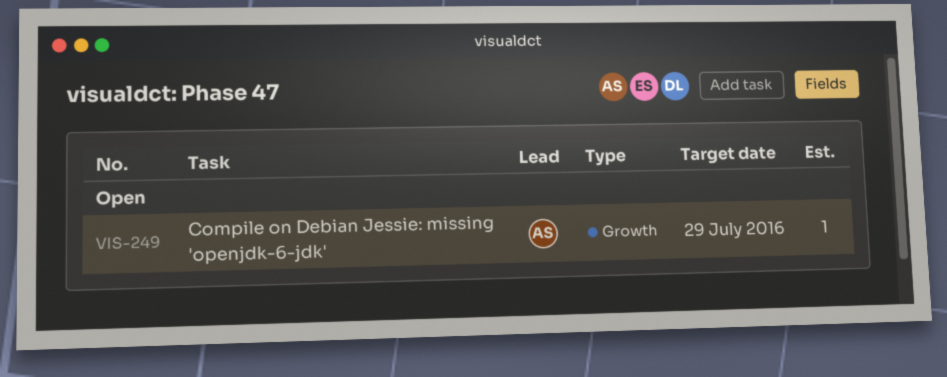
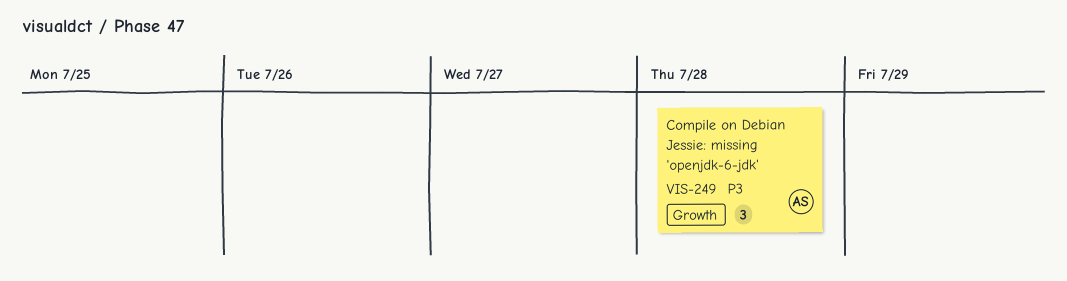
VIS-249, estimate: 1 -> 3
VIS-249, due: Jul 29 -> Jul 28

